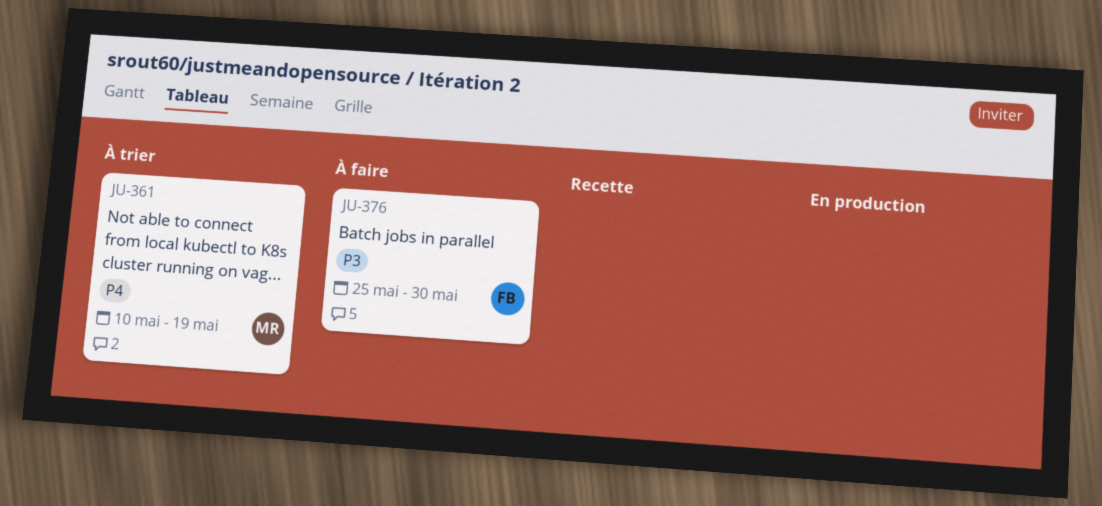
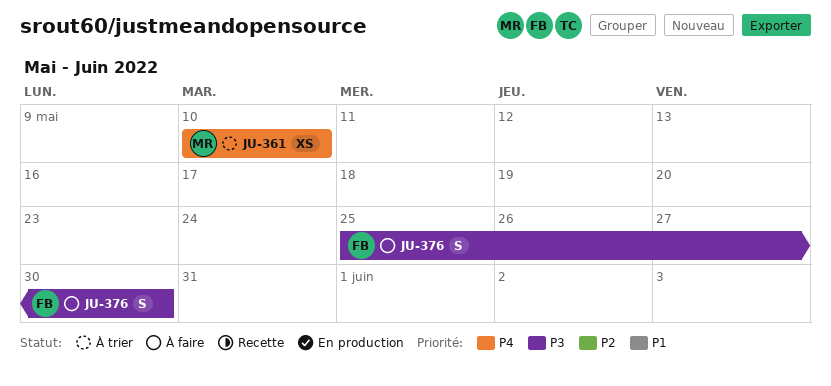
JU-361, due: May 19 -> May 10

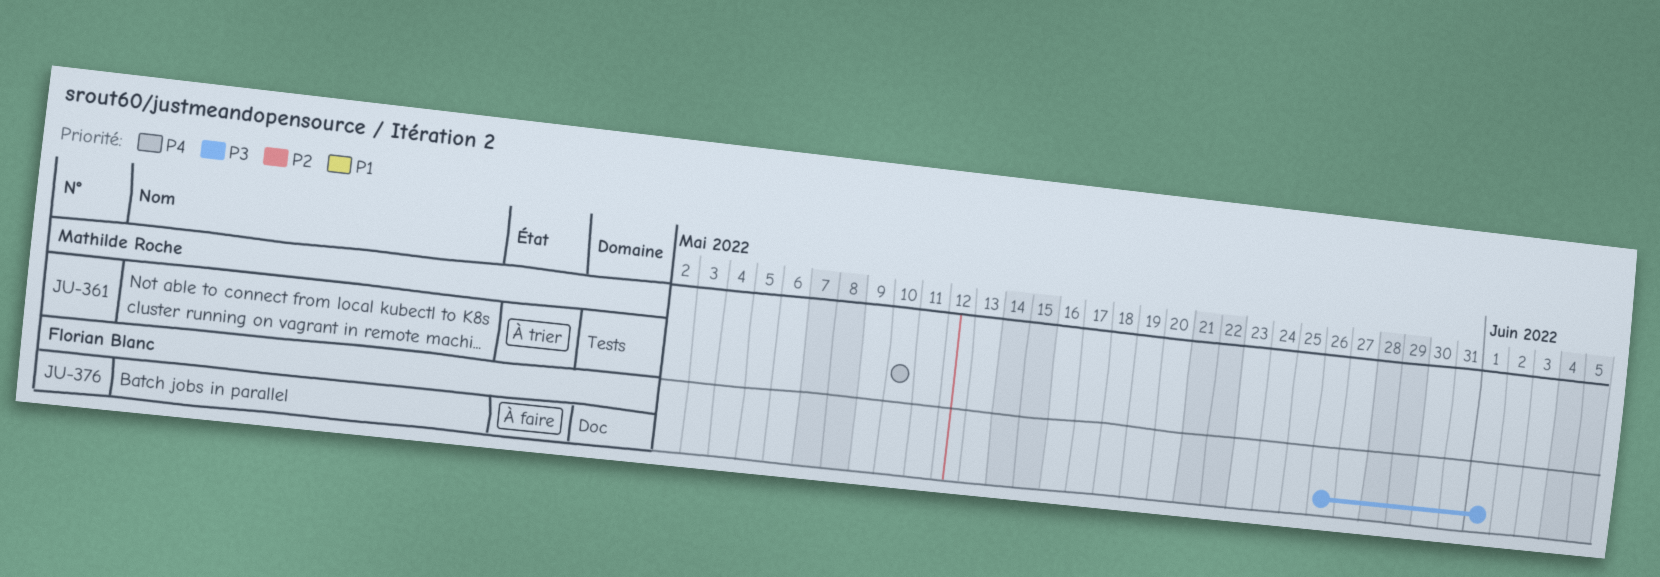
JU-376, start: May 25 -> May 26
JU-376, due: May 30 -> Jun 1

